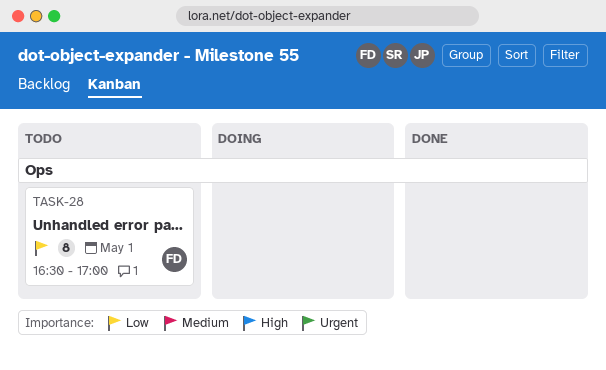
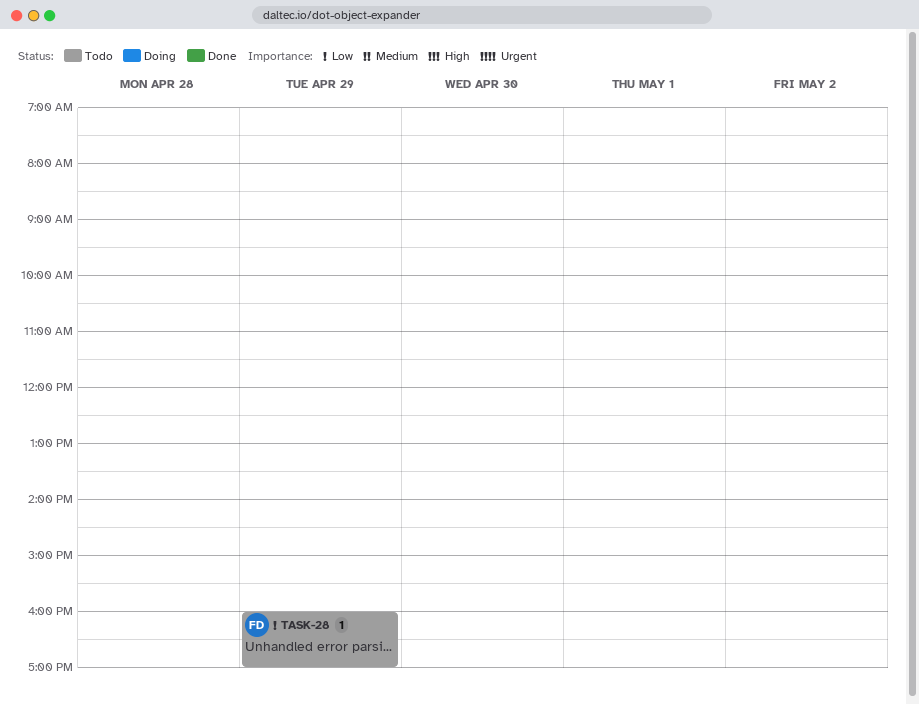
TASK-28, estimate: 8 -> 1
TASK-28, day: May 1 -> Apr 29
TASK-28, begins: 16:30 -> 16:00

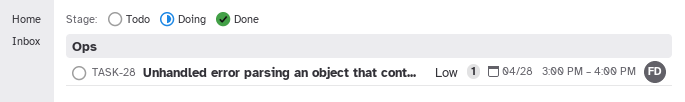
TASK-28, day: Apr 29 -> Apr 28
TASK-28, begins: 16:00 -> 15:00
TASK-28, ends: 17:00 -> 16:00

